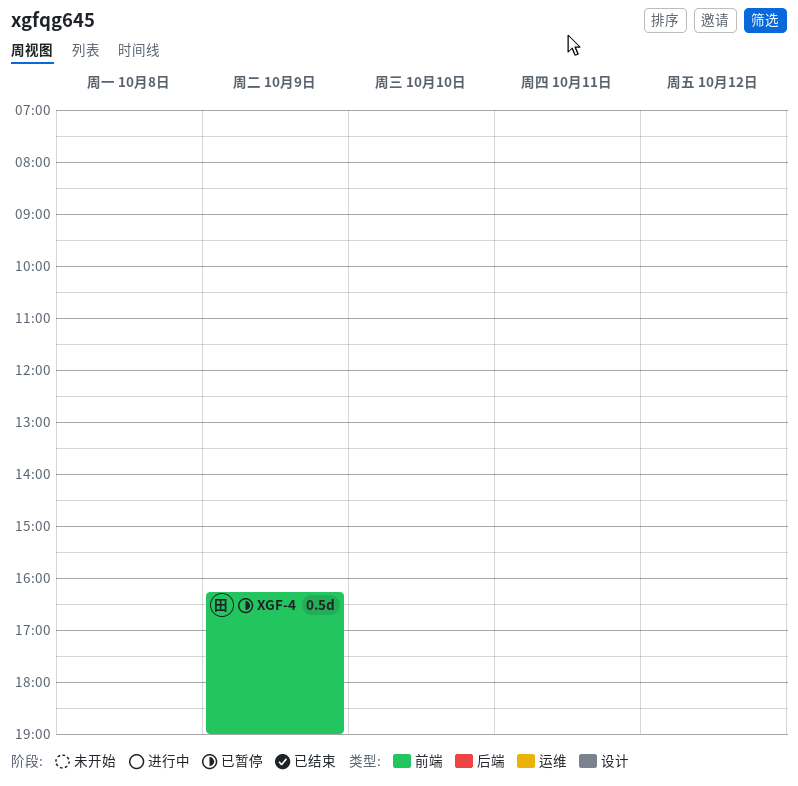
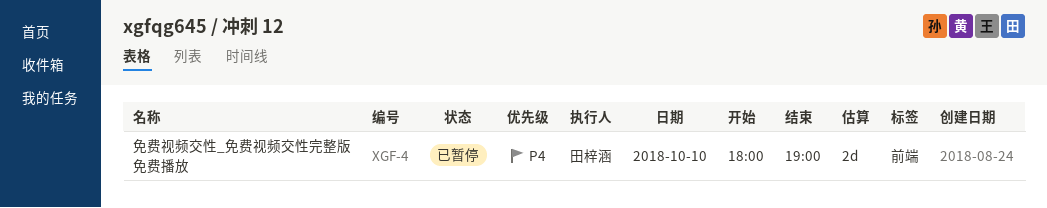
XGF-4, estimate: 0.5d -> 2d
XGF-4, day: Oct 9 -> Oct 10
XGF-4, begins: 16:15 -> 18:00

